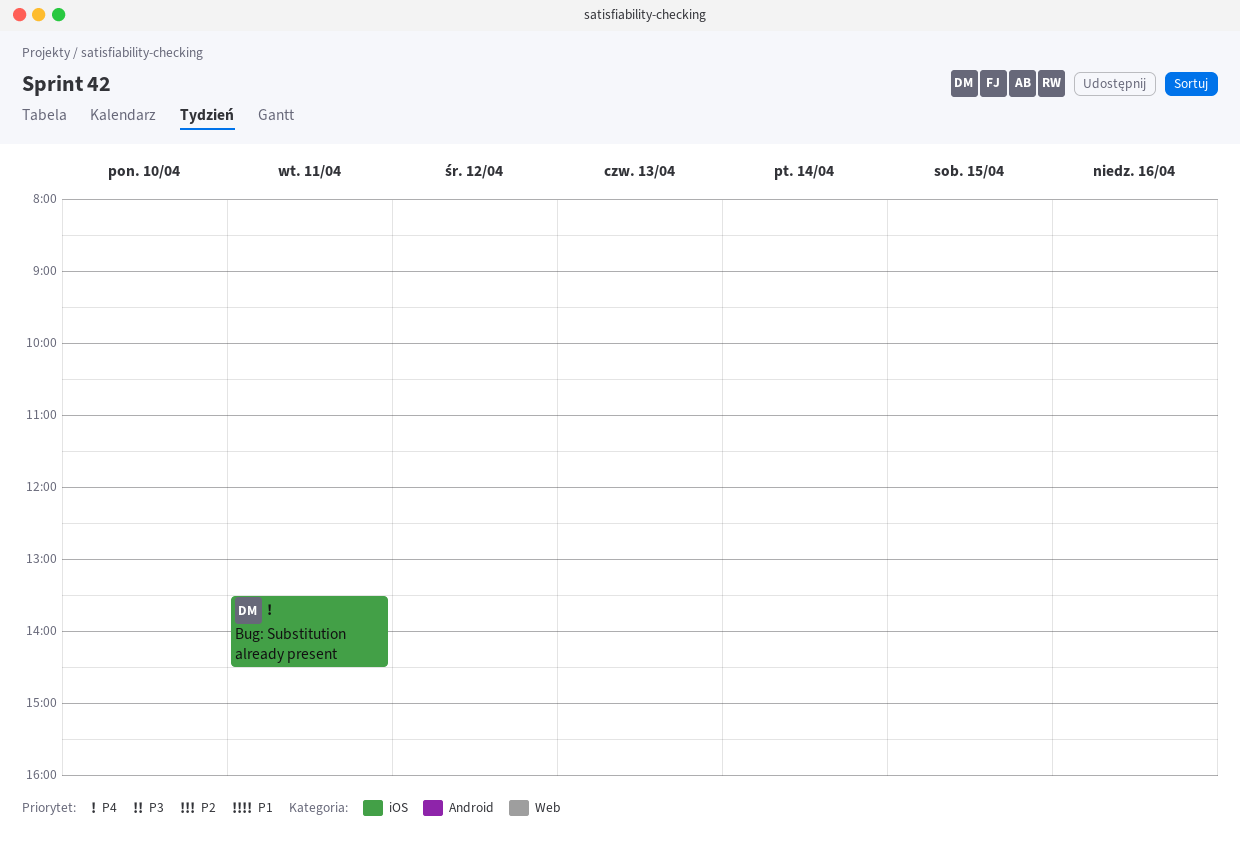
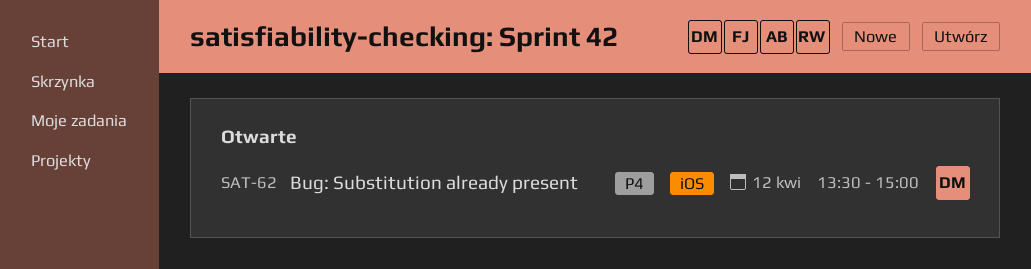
Bug: Substitution already present, day: Apr 11 -> Apr 12
Bug: Substitution already present, ends: 14:30 -> 15:00

